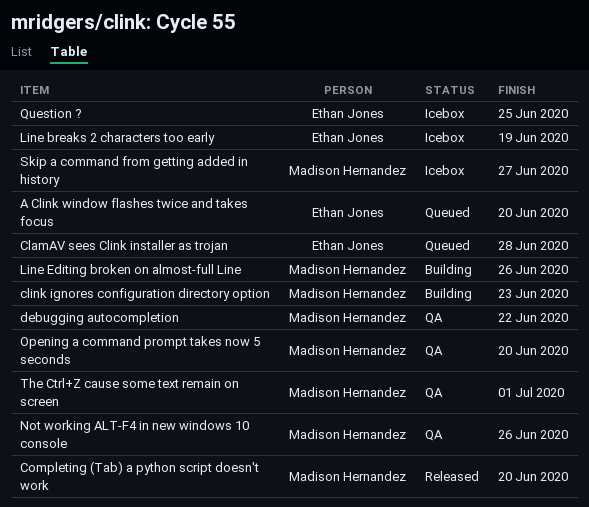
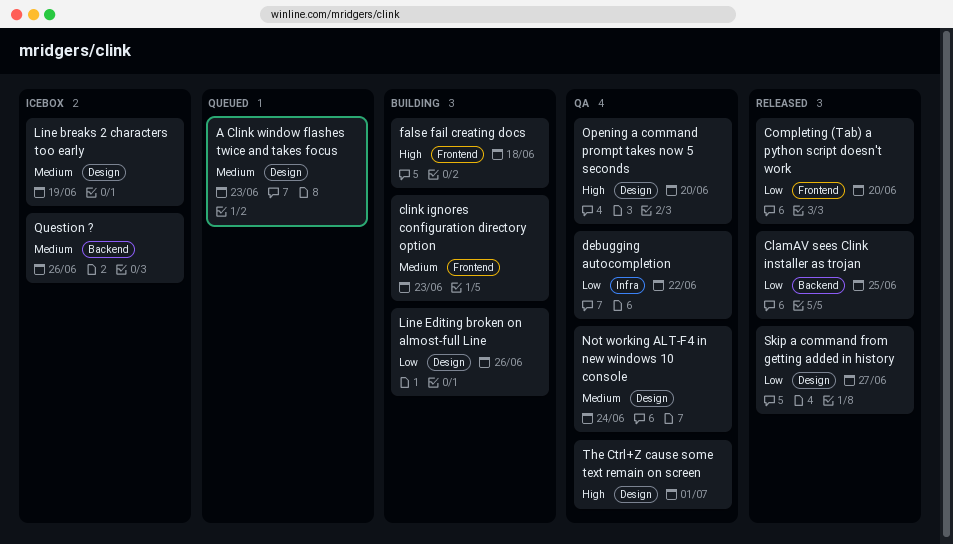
A Clink window flashes twice and takes focus, due: Jun 20 -> Jun 23
ClamAV sees Clink installer as trojan, status: Queued -> Released
ClamAV sees Clink installer as trojan, due: Jun 28 -> Jun 25
false fail creating docs: none -> present
Not working ALT-F4 in new windows 10 console, due: Jun 26 -> Jun 24
Question ?, due: Jun 25 -> Jun 26
Skip a command from getting added in history, status: Icebox -> Released

